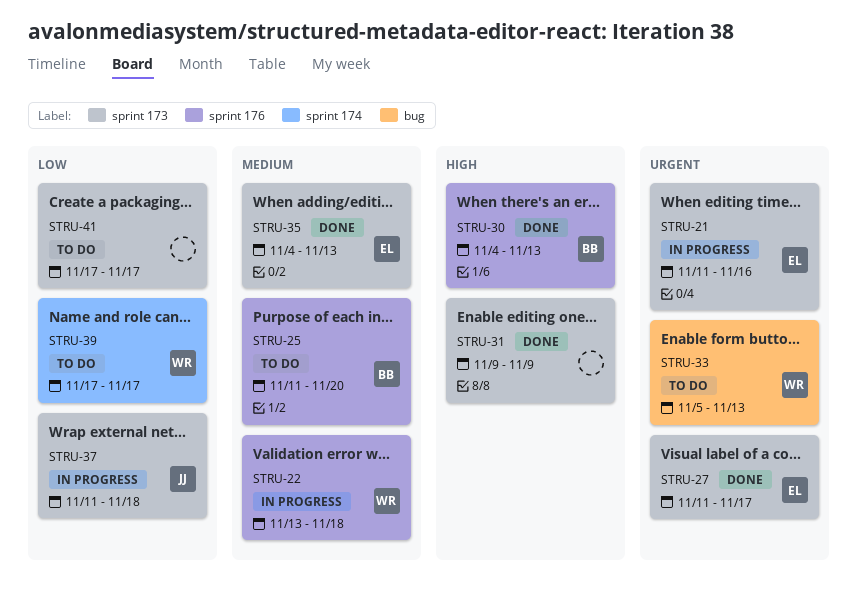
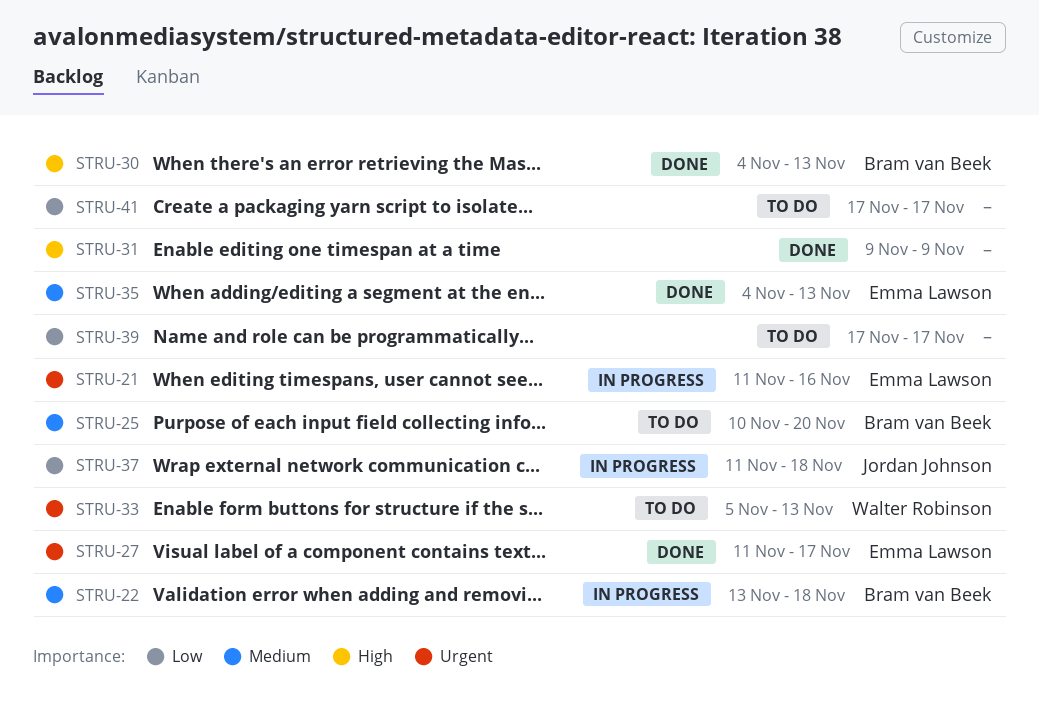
STRU-22, owner: Walter Robinson -> Bram van Beek
STRU-25, start: Nov 11 -> Nov 10
STRU-39, owner: Walter Robinson -> none

